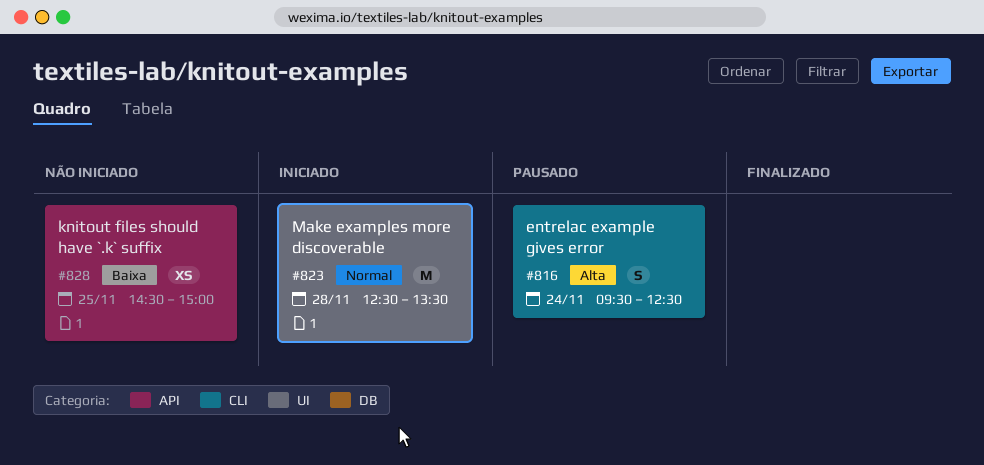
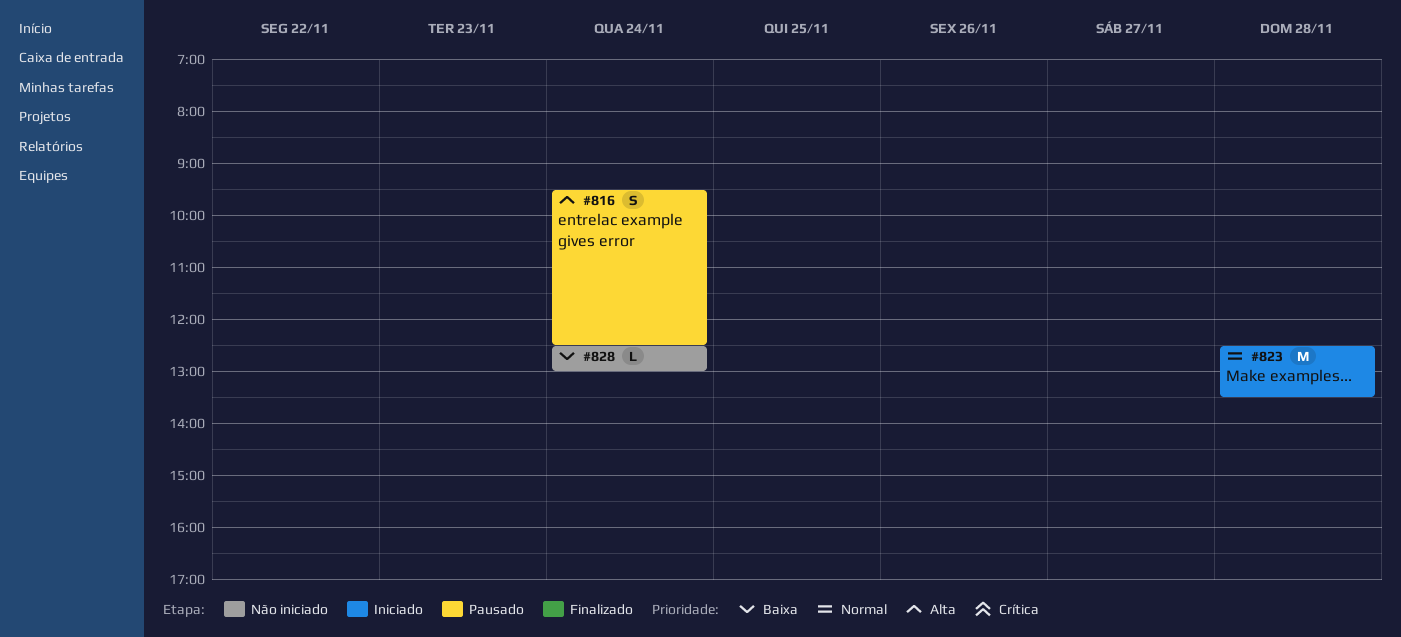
#828, estimate: XS -> L
#828, day: Nov 25 -> Nov 24
#828, begins: 14:30 -> 12:30
#828, ends: 15:00 -> 13:00

